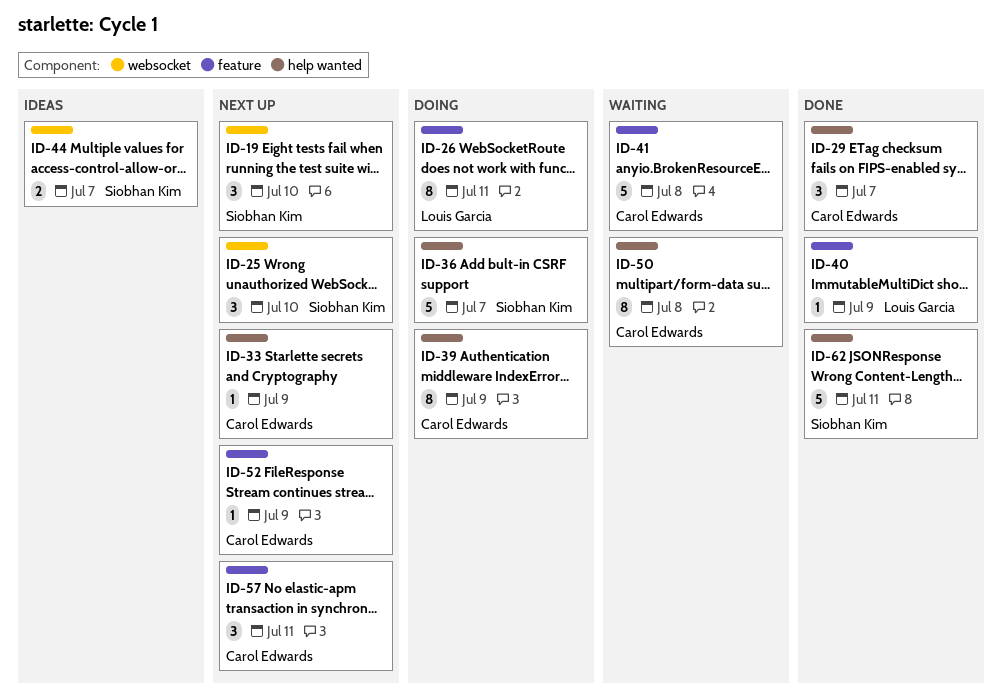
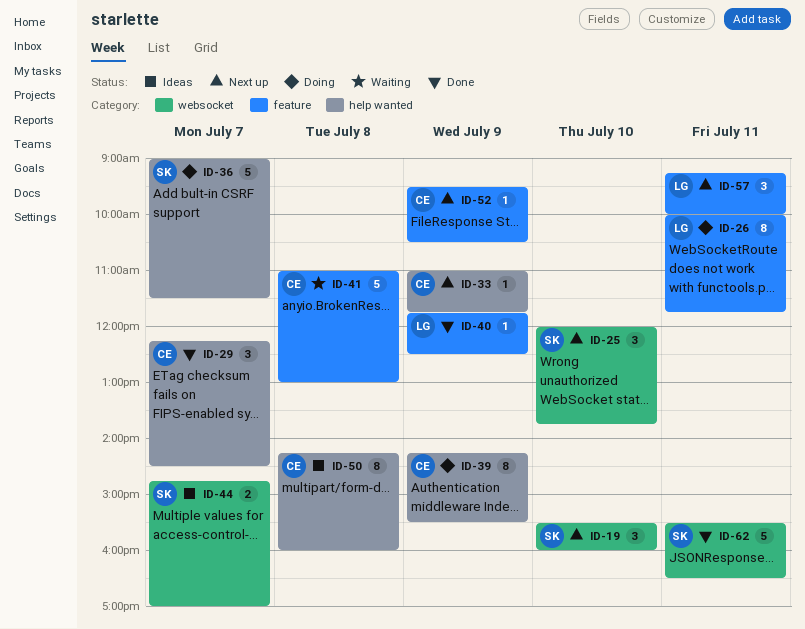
ID-50, status: Waiting -> Ideas
ID-57, owner: Carol Edwards -> Louis Garcia
ID-62, label: help wanted -> websocket

